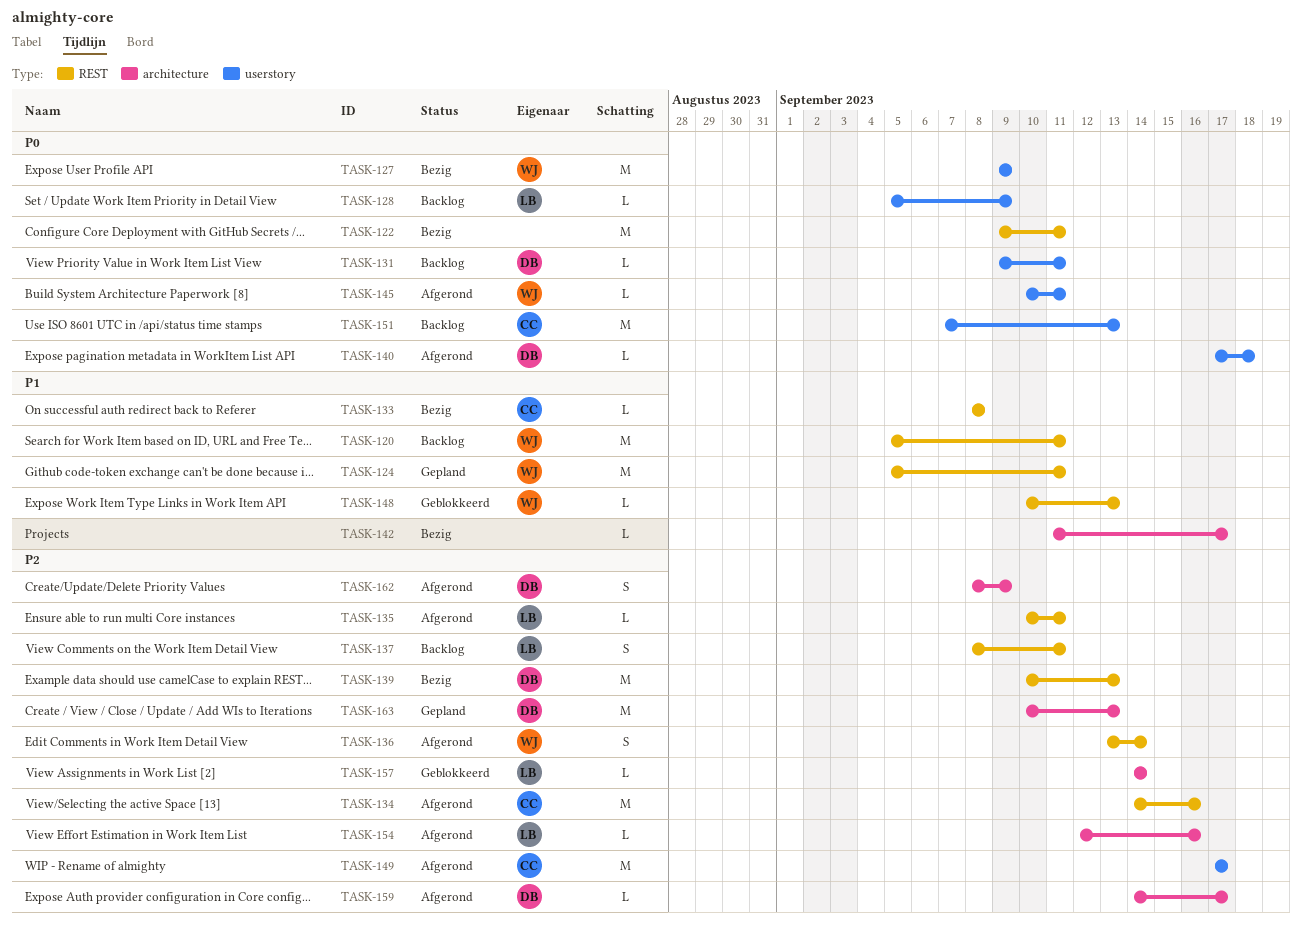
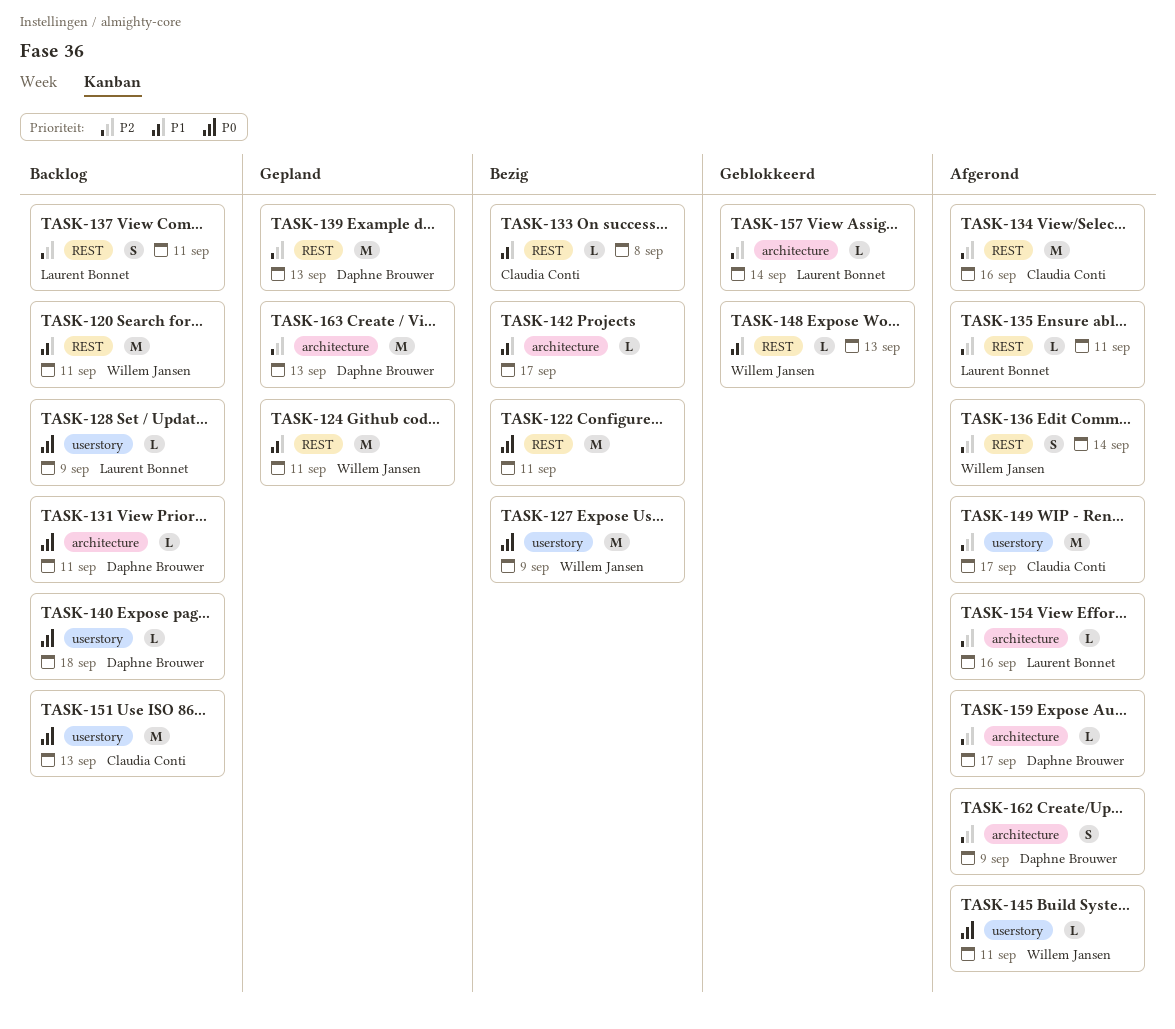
TASK-131, label: userstory -> architecture
TASK-139, status: Bezig -> Gepland
TASK-140, status: Afgerond -> Backlog

